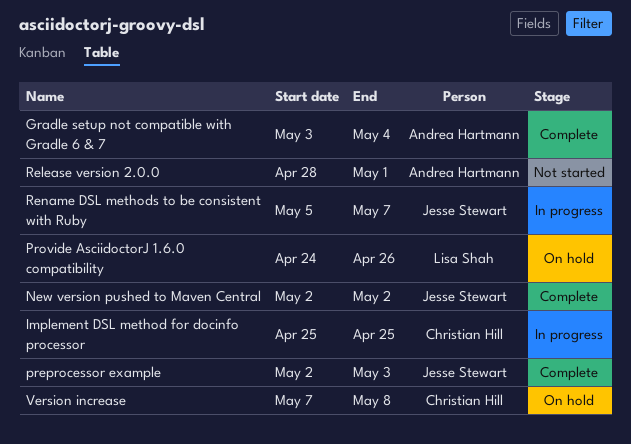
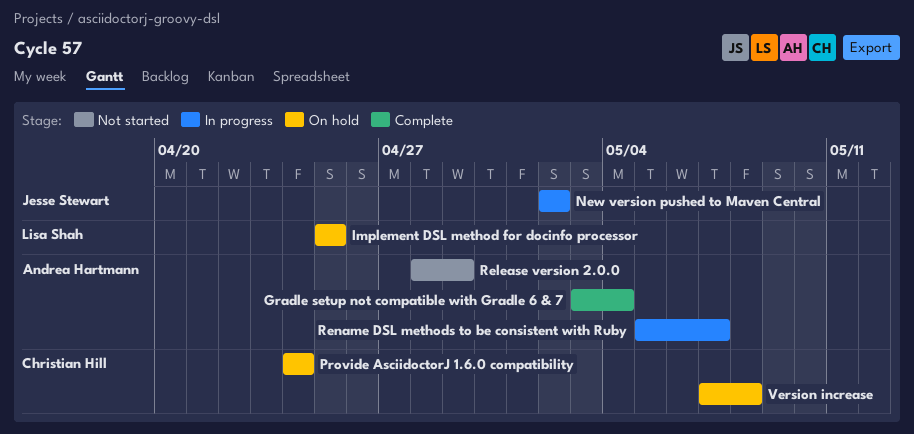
Implement DSL method for docinfo processor, status: In progress -> On hold
Implement DSL method for docinfo processor, owner: Christian Hill -> Lisa Shah
New version pushed to Maven Central, status: Complete -> In progress
preprocessor example: present -> none
Provide AsciidoctorJ 1.6.0 compatibility, owner: Lisa Shah -> Christian Hill
Provide AsciidoctorJ 1.6.0 compatibility, due: Apr 26 -> Apr 24
Release version 2.0.0, due: May 1 -> Apr 29
Rename DSL methods to be consistent with Ruby, owner: Jesse Stewart -> Andrea Hartmann

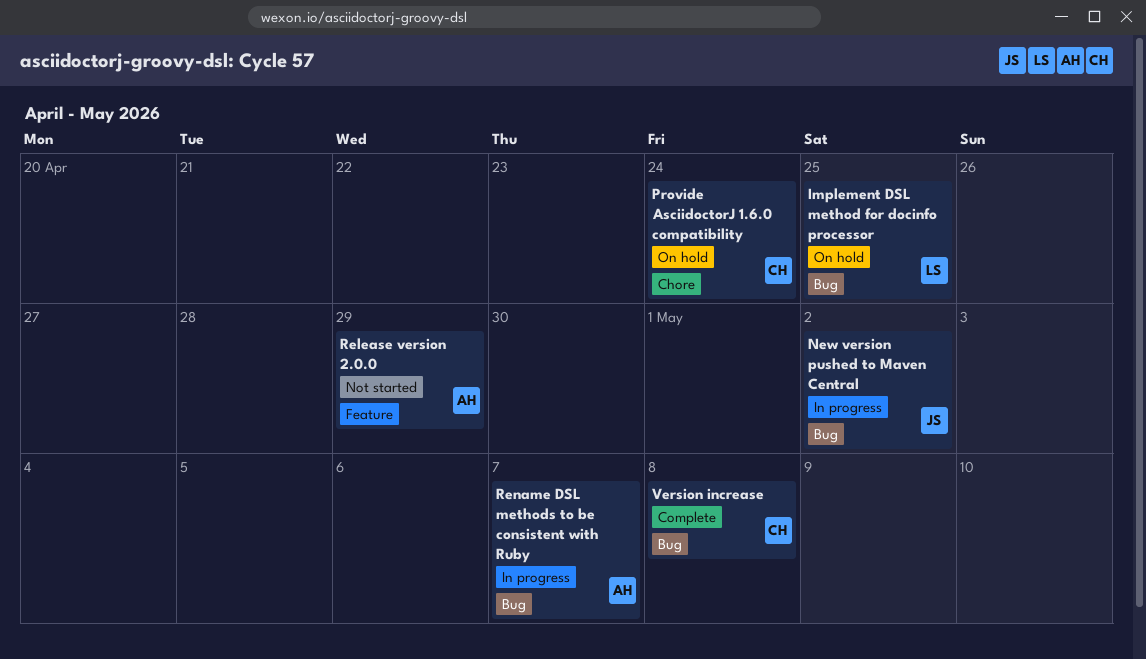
Gradle setup not compatible with Gradle 6 & 7: present -> none
Version increase, status: On hold -> Complete

